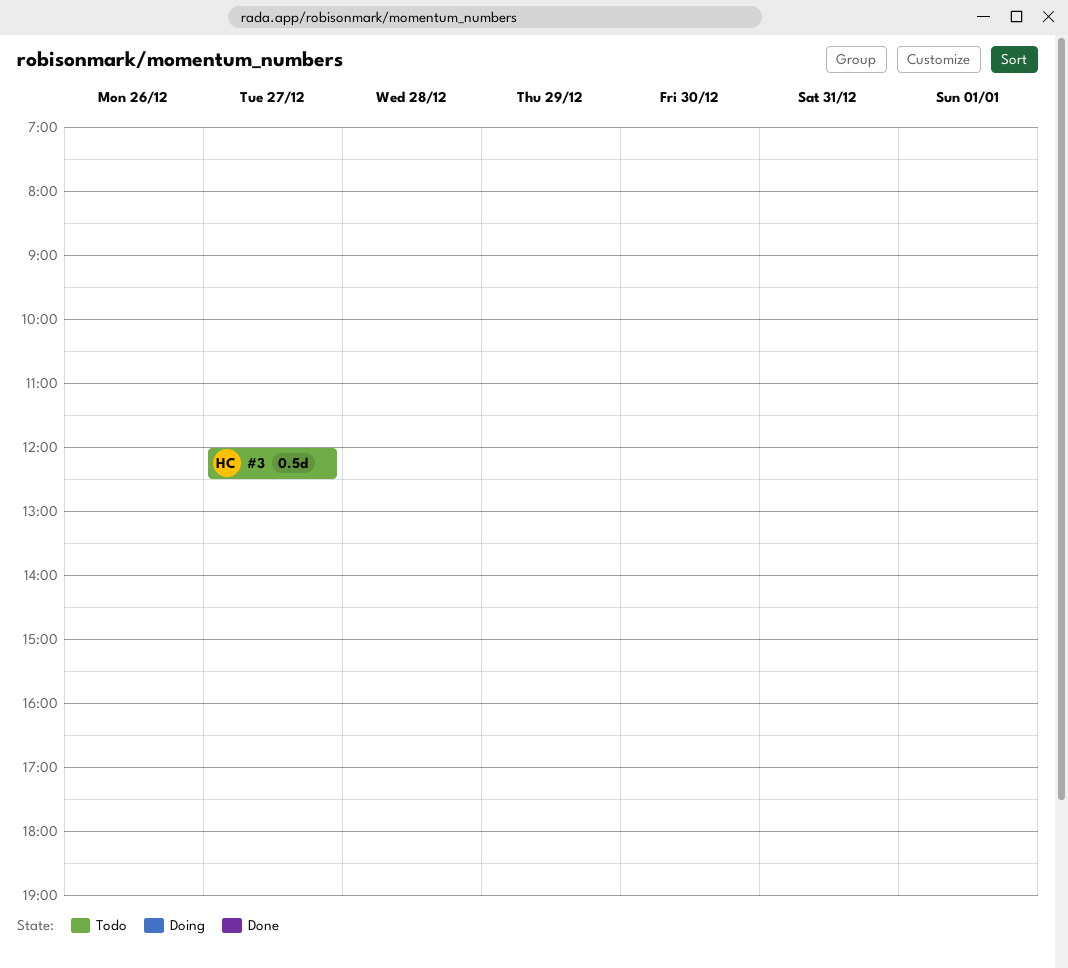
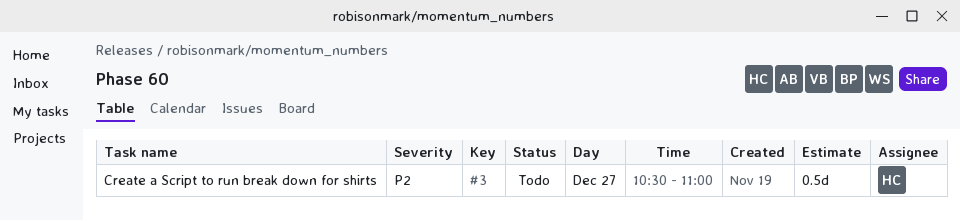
#3, begins: 12:00 -> 10:30
#3, ends: 12:30 -> 11:00

